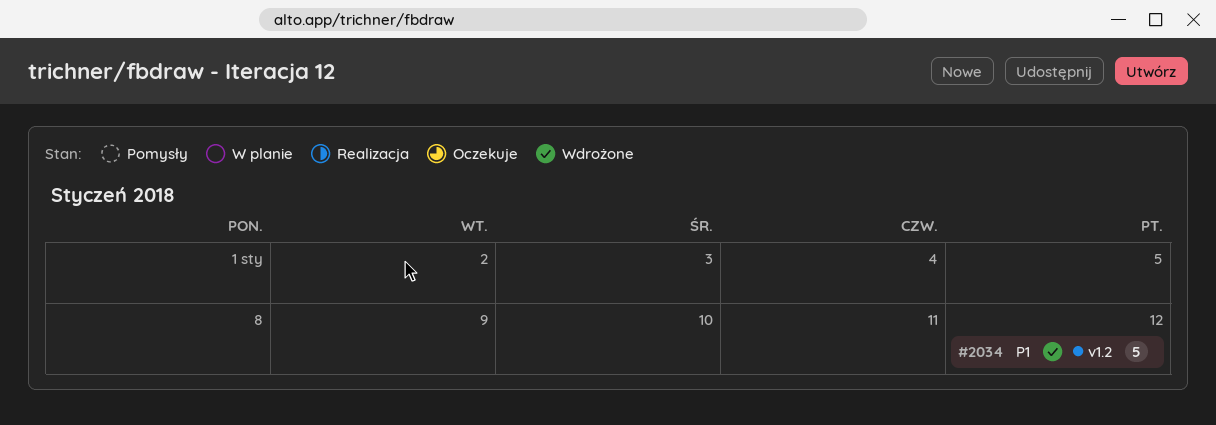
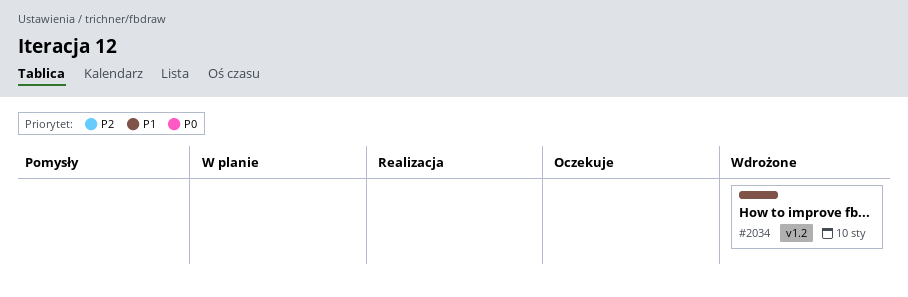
#2034, due: Jan 12 -> Jan 10

